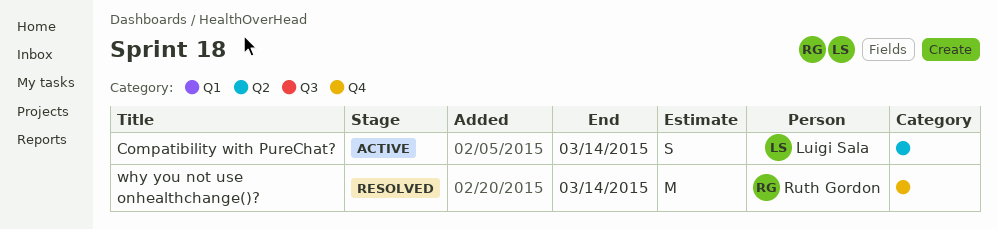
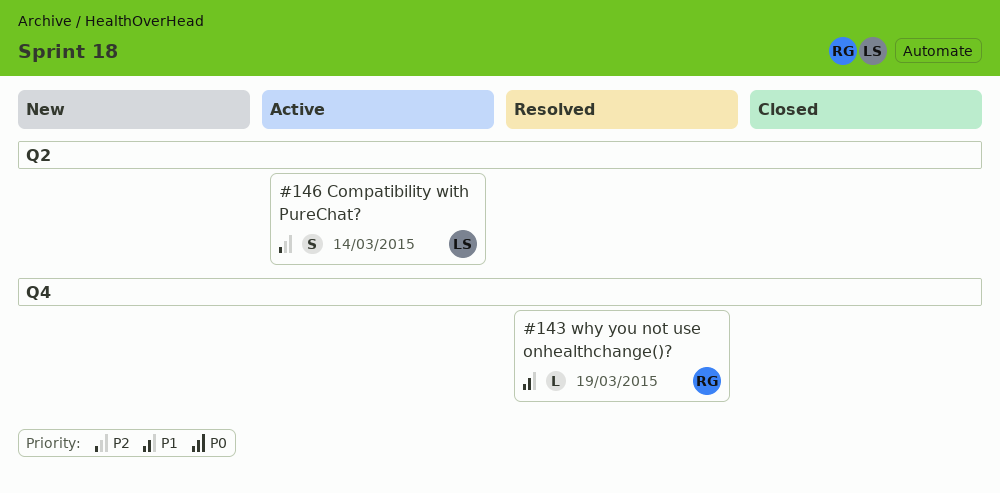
why you not use onhealthchange()?, estimate: M -> L
why you not use onhealthchange()?, due: Mar 14 -> Mar 19

